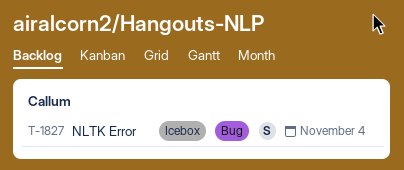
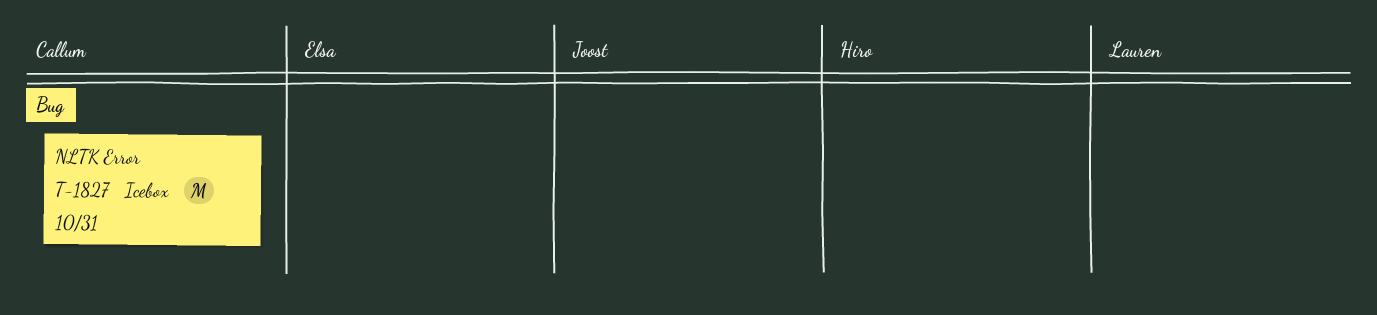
T-1827, estimate: S -> M
T-1827, due: Nov 4 -> Oct 31

